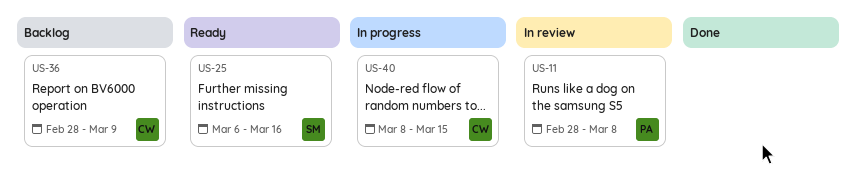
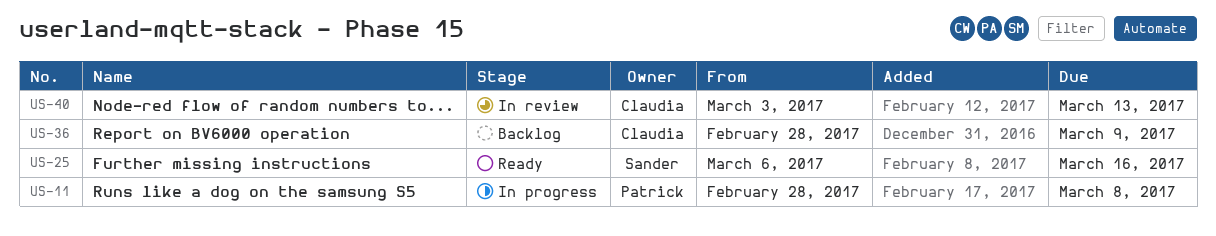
US-11, status: In review -> In progress
US-40, status: In progress -> In review
US-40, start: Mar 8 -> Mar 3
US-40, due: Mar 15 -> Mar 13

